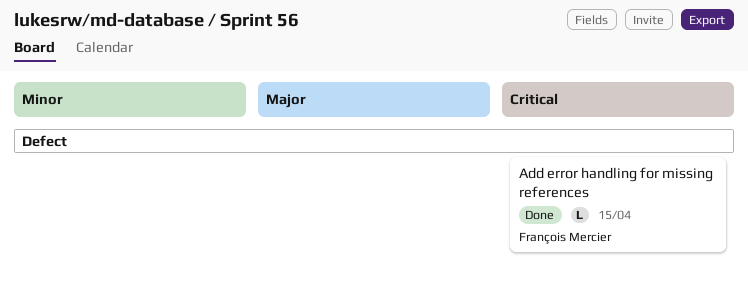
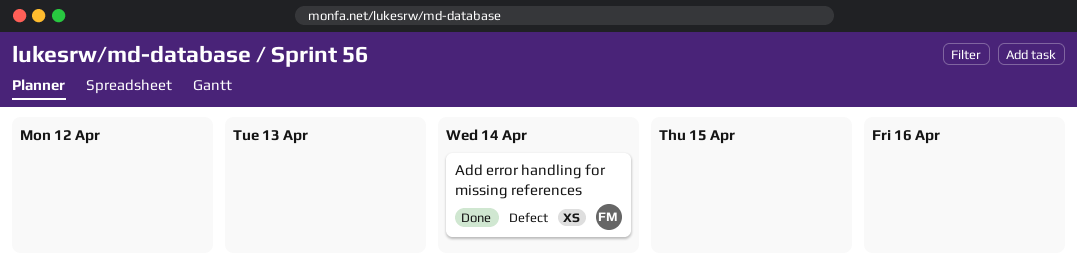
Add error handling for missing references, estimate: L -> XS
Add error handling for missing references, due: Apr 15 -> Apr 14

